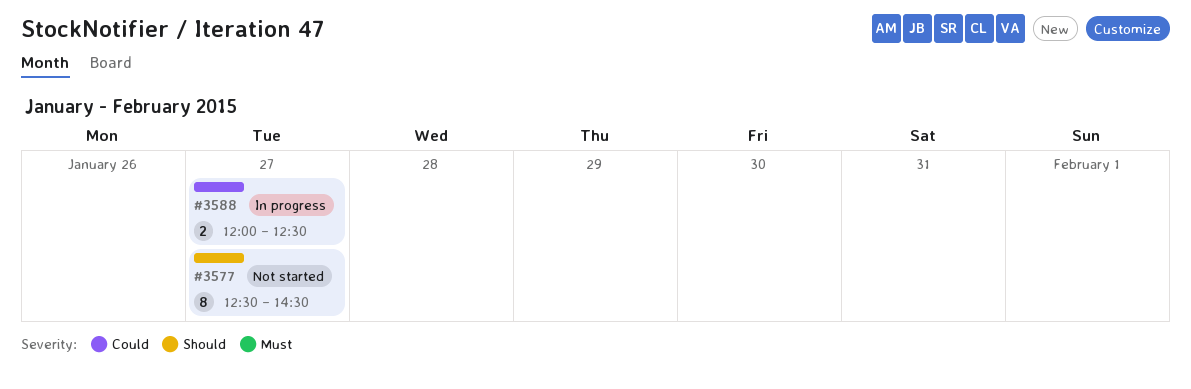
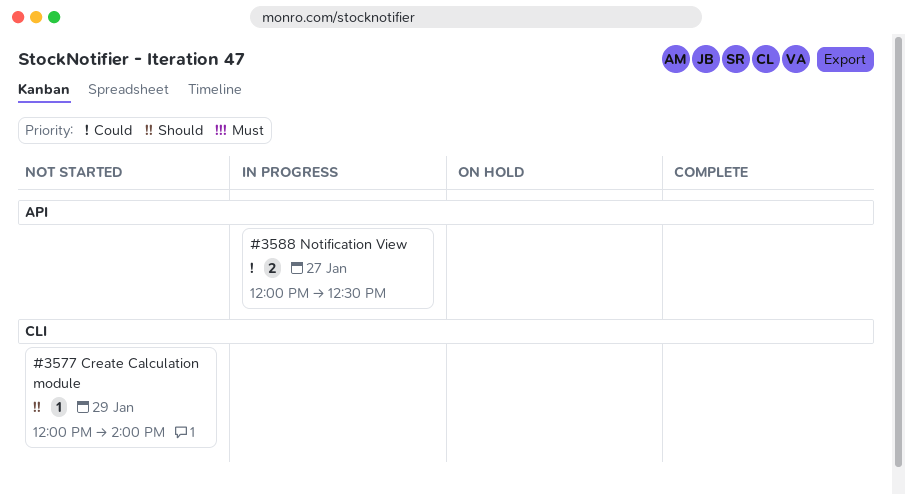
#3577, estimate: 8 -> 1
#3577, day: Jan 27 -> Jan 29
#3577, begins: 12:30 -> 12:00
#3577, ends: 14:30 -> 14:00

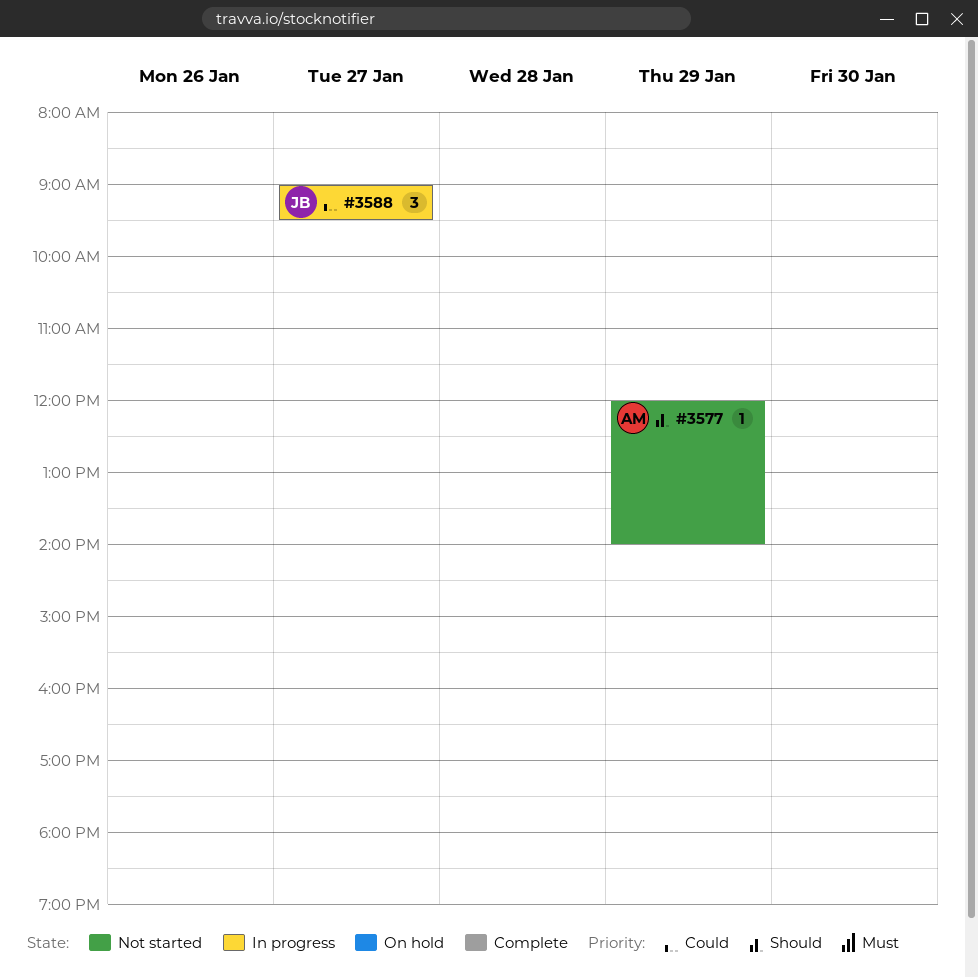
#3588, estimate: 2 -> 3
#3588, begins: 12:00 -> 09:00
#3588, ends: 12:30 -> 09:30

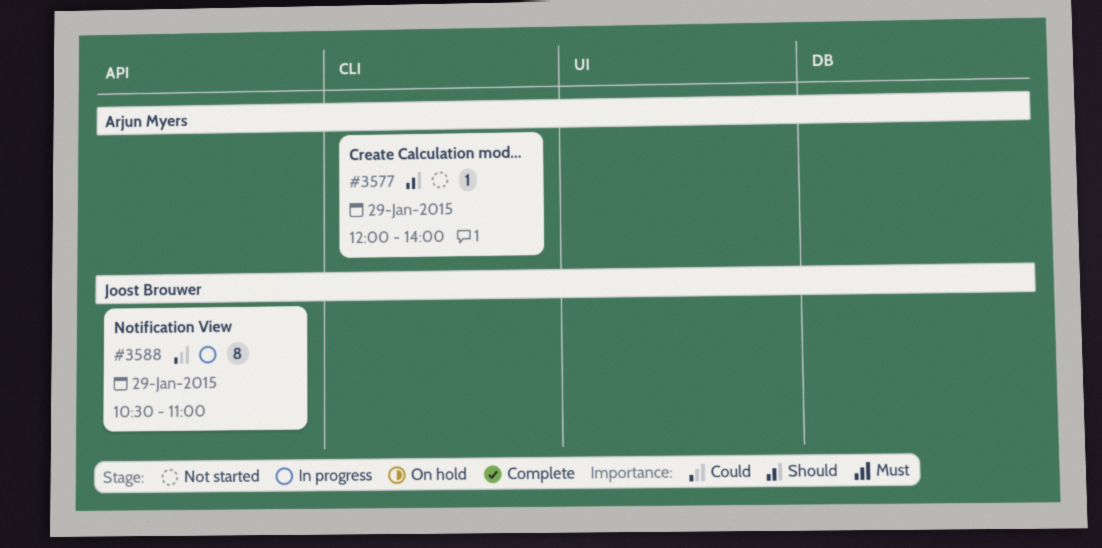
#3588, estimate: 3 -> 8
#3588, day: Jan 27 -> Jan 29
#3588, begins: 09:00 -> 10:30
#3588, ends: 09:30 -> 11:00

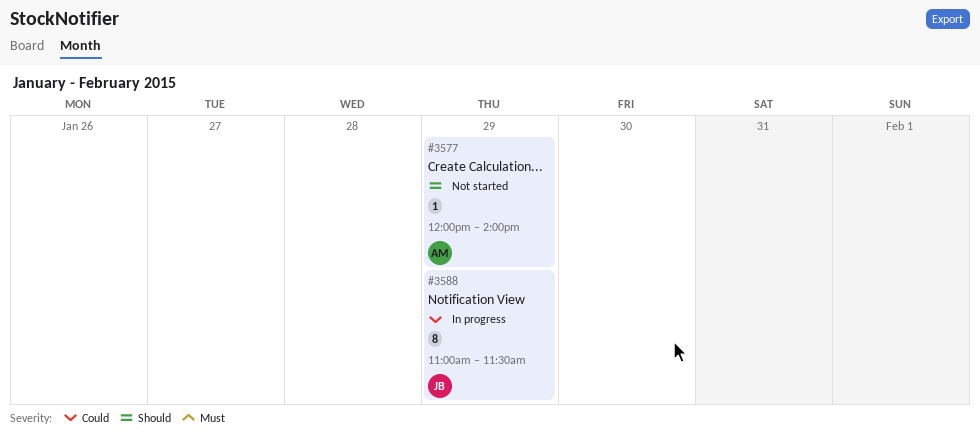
#3588, begins: 10:30 -> 11:00
#3588, ends: 11:00 -> 11:30

